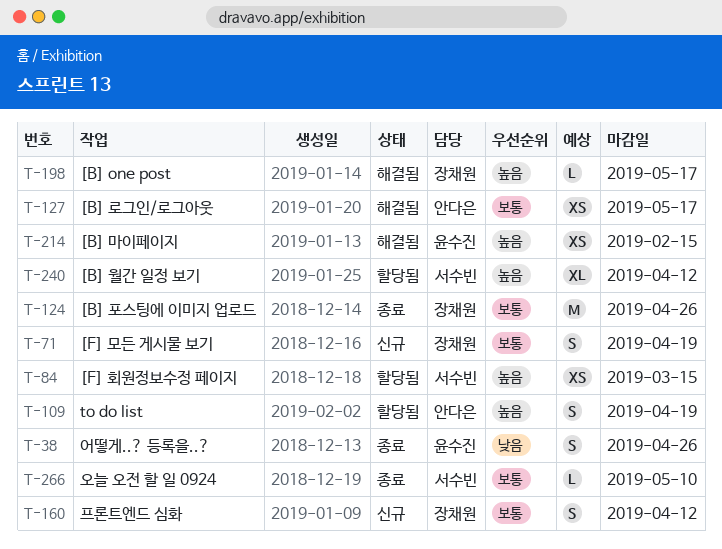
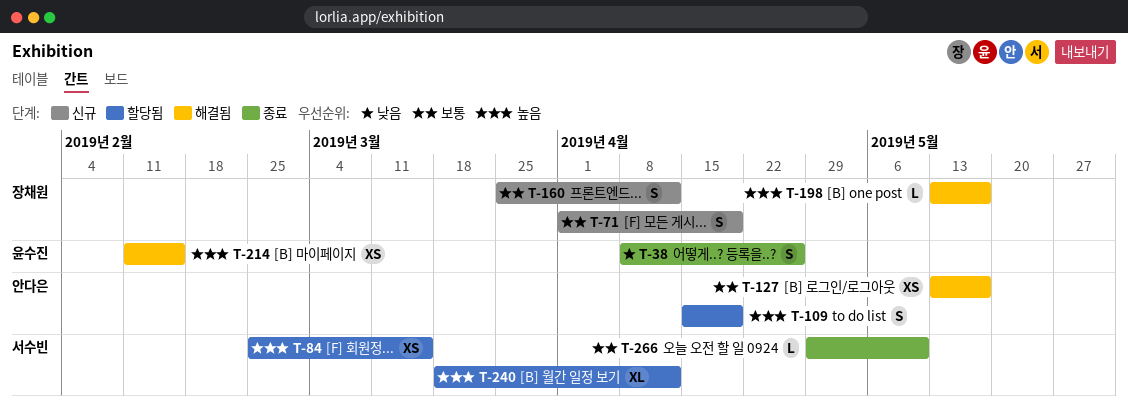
T-124: present -> none

